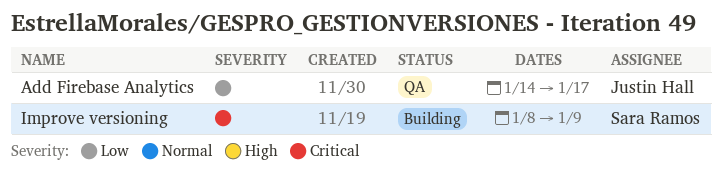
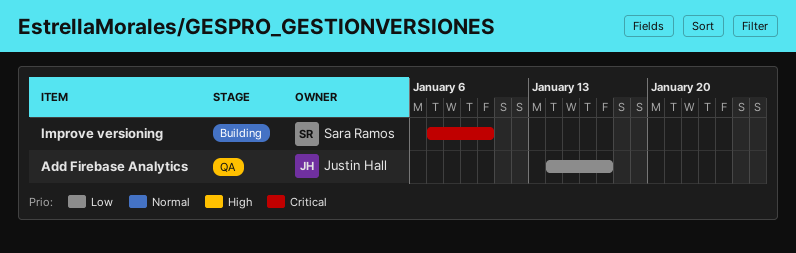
Improve versioning, start: Jan 8 -> Jan 7
Improve versioning, due: Jan 9 -> Jan 10

